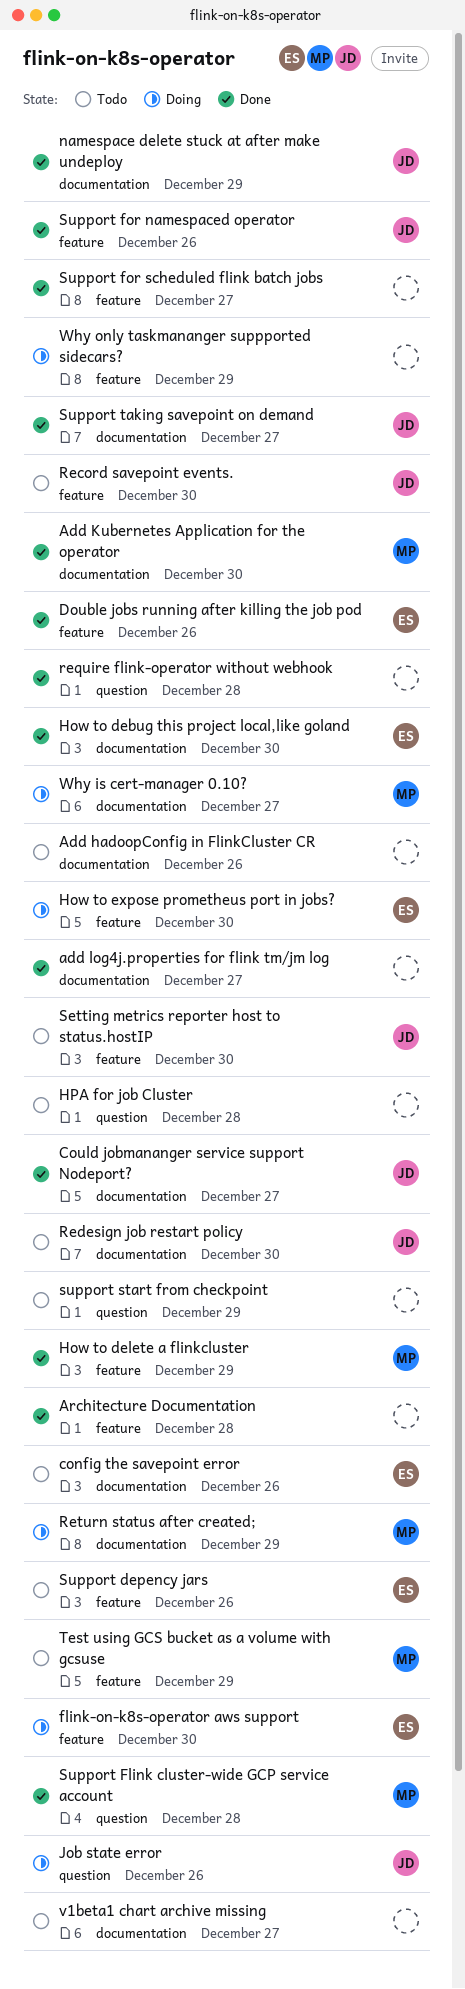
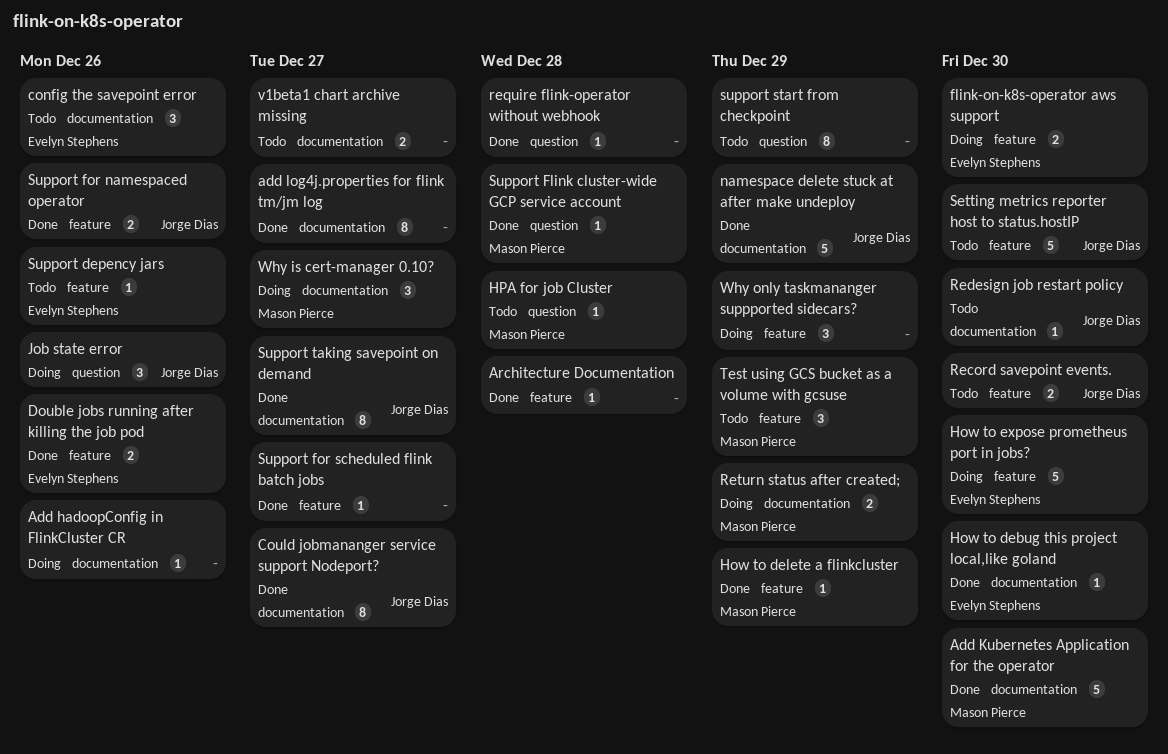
Add hadoopConfig in FlinkCluster CR, status: Todo -> Doing
HPA for job Cluster, owner: none -> Mason Pierce

